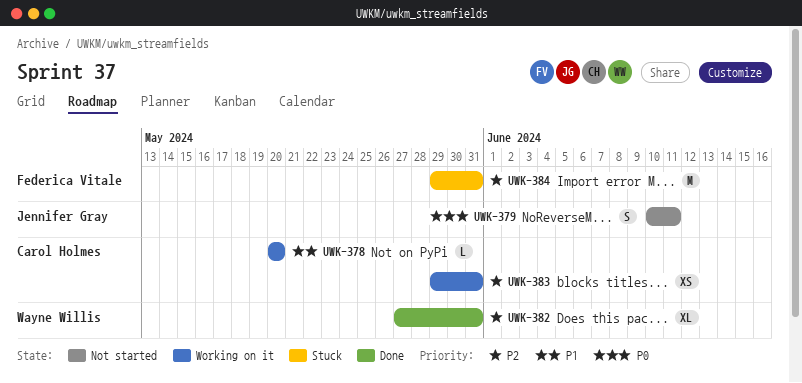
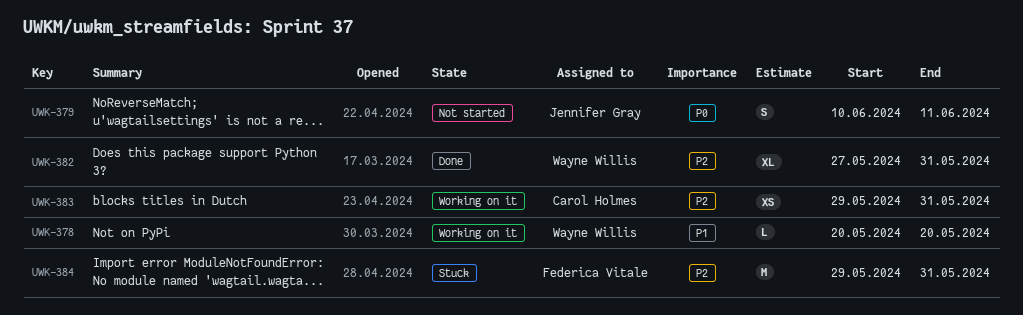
UWK-378, owner: Carol Holmes -> Wayne Willis

